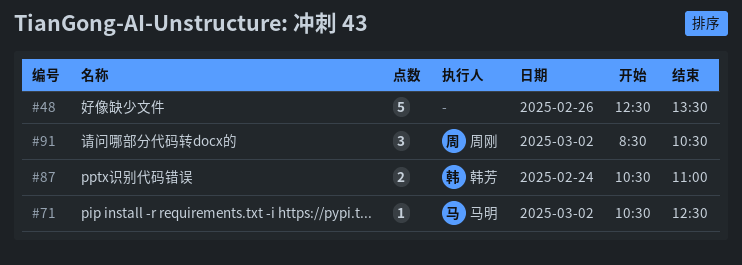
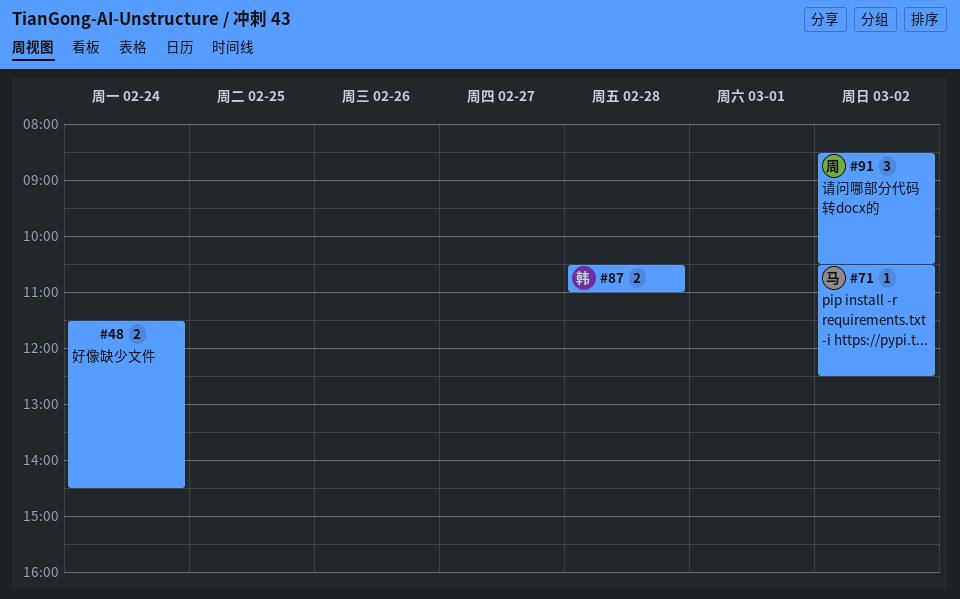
#48, estimate: 5 -> 2
#48, day: Feb 26 -> Feb 24
#48, begins: 12:30 -> 11:30
#48, ends: 13:30 -> 14:30
#87, day: Feb 24 -> Feb 28

